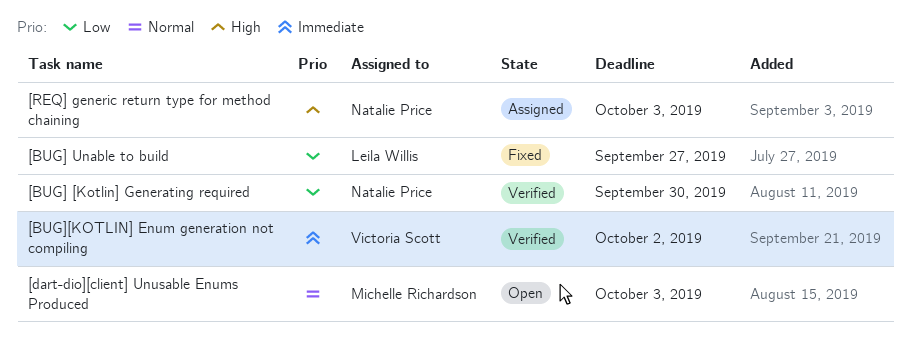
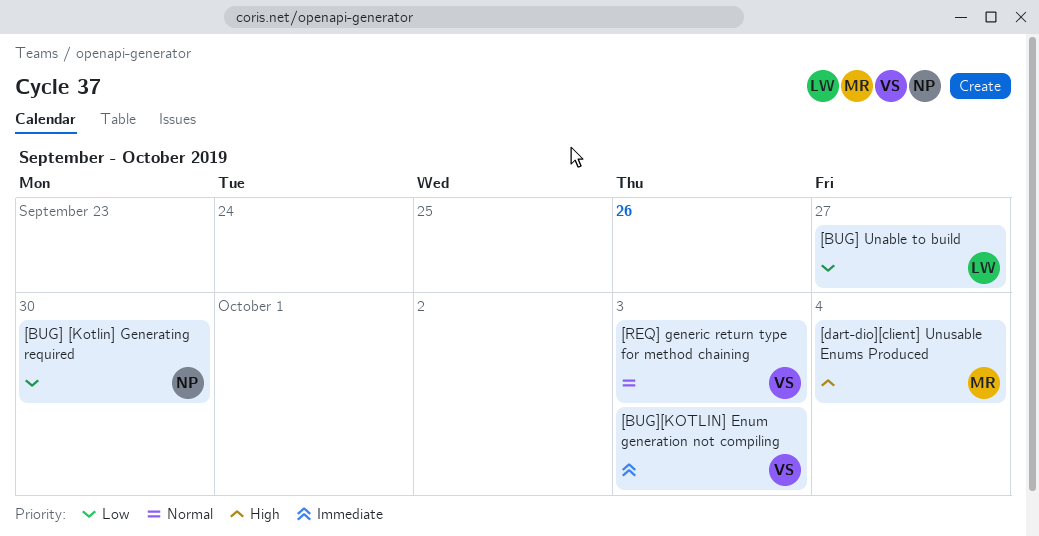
[BUG][KOTLIN] Enum generation not compiling, due: Oct 2 -> Oct 3
[dart-dio][client] Unusable Enums Produced, priority: Normal -> High
[dart-dio][client] Unusable Enums Produced, due: Oct 3 -> Oct 4
[REQ] generic return type for method chaining, owner: Natalie Price -> Victoria Scott
[REQ] generic return type for method chaining, priority: High -> Normal

